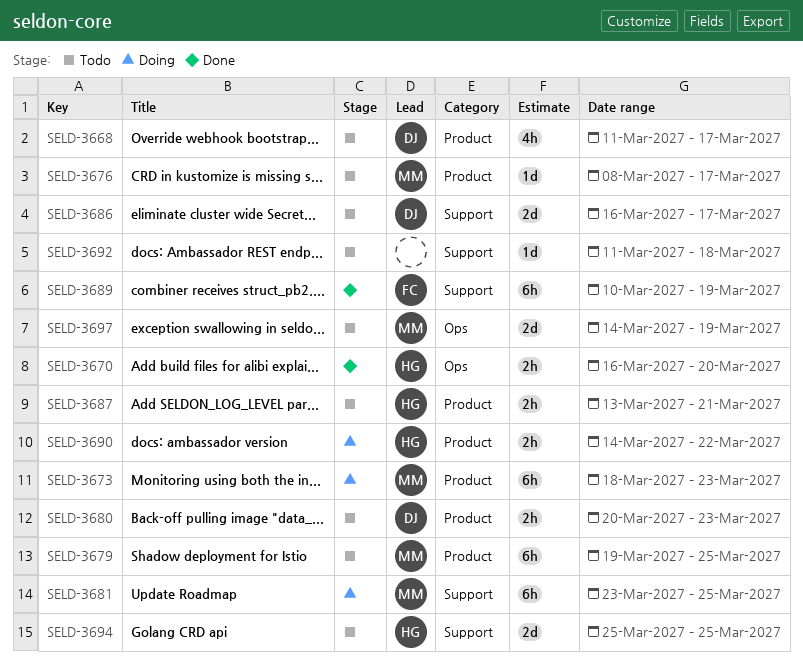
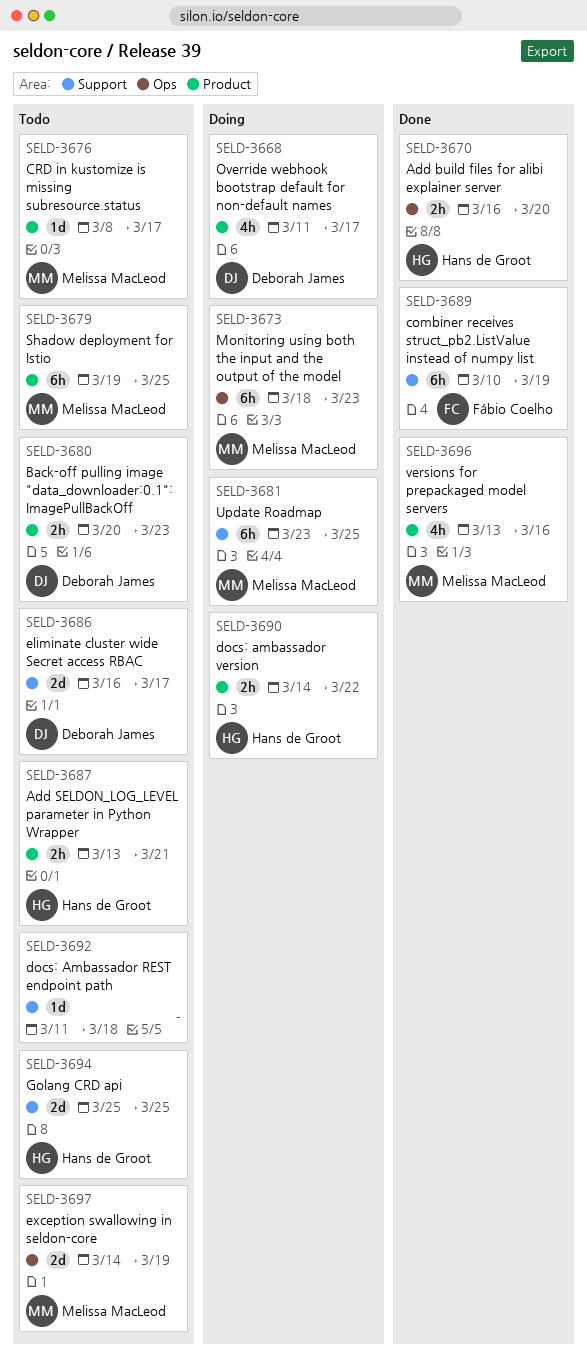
SELD-3668, status: Todo -> Doing
SELD-3673, label: Product -> Ops
SELD-3696: none -> present

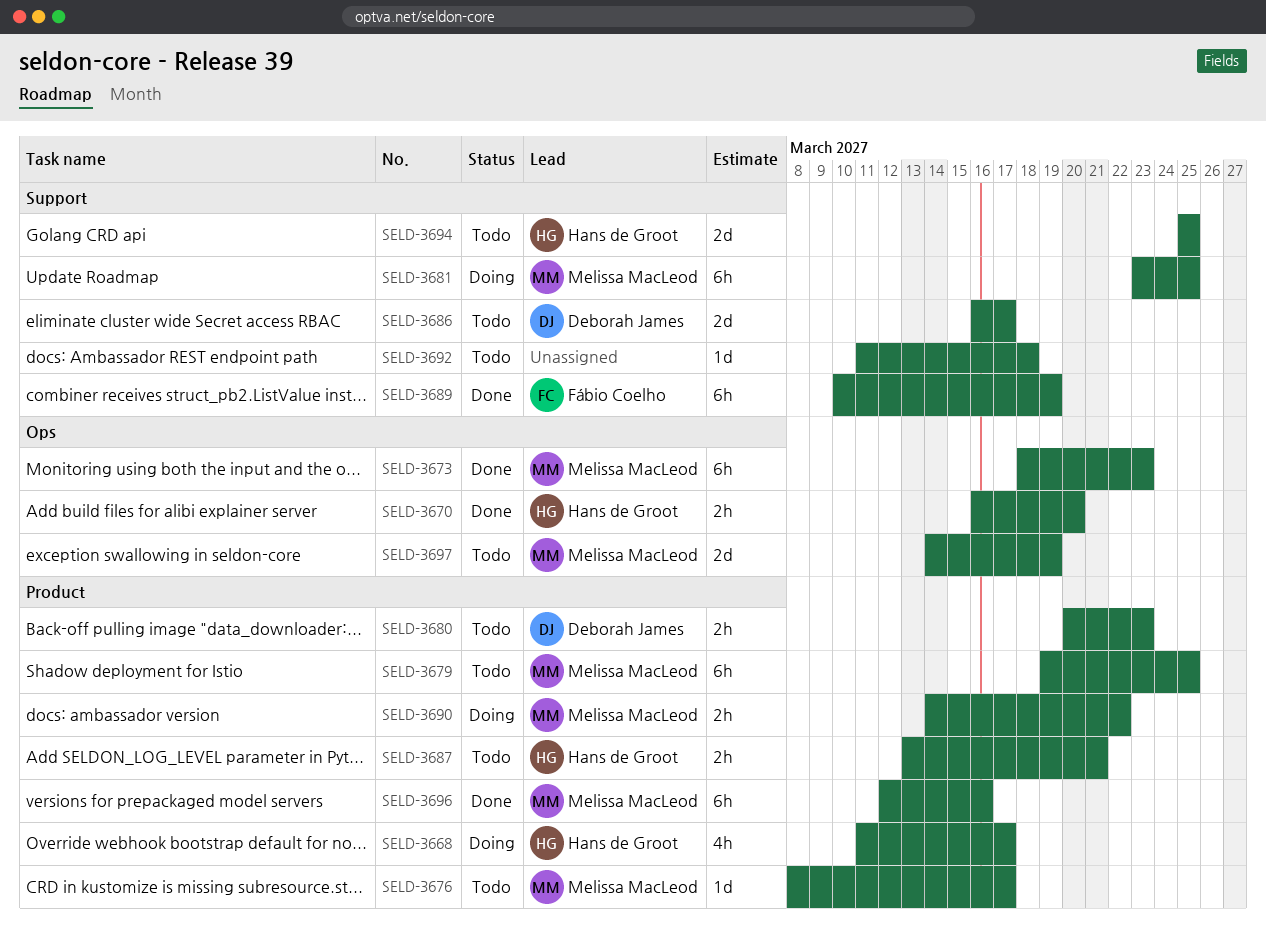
SELD-3668, owner: Deborah James -> Hans de Groot
SELD-3673, status: Doing -> Done
SELD-3690, owner: Hans de Groot -> Melissa MacLeod
SELD-3696, estimate: 4h -> 6h
SELD-3696, start: Mar 13 -> Mar 12

